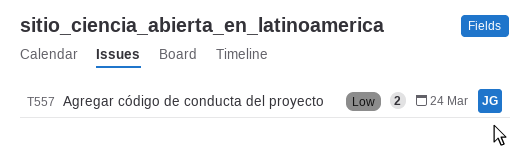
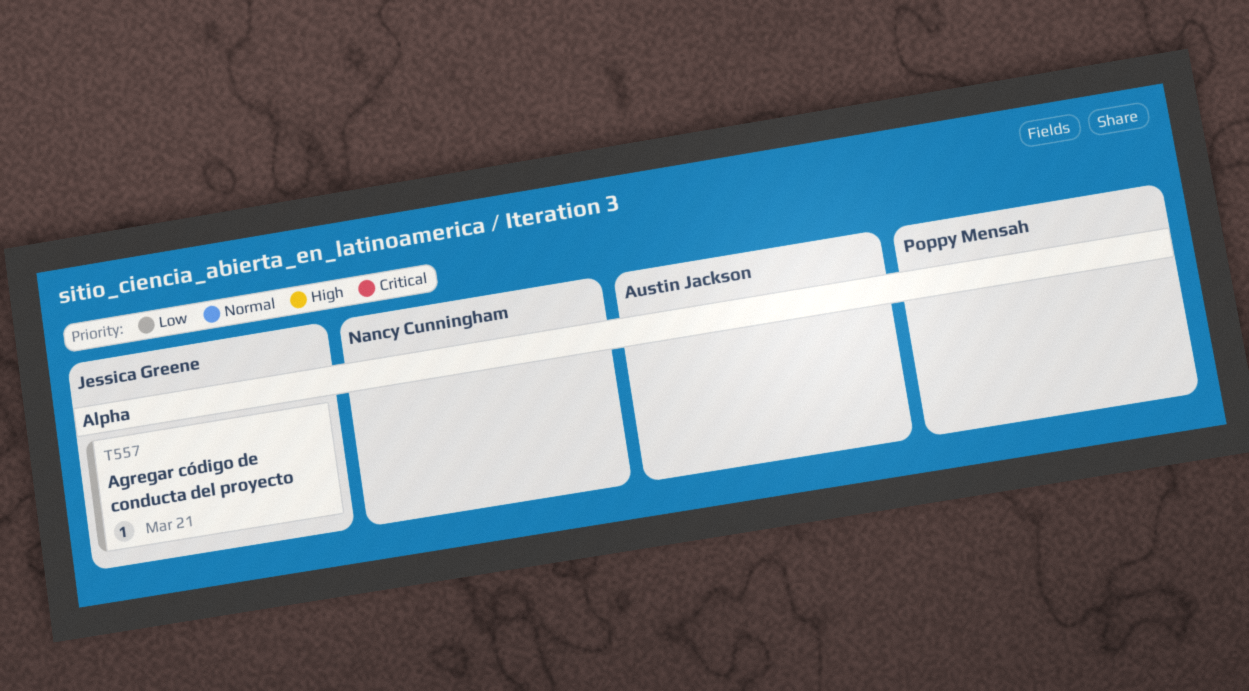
T557, estimate: 2 -> 1
T557, due: Mar 24 -> Mar 21

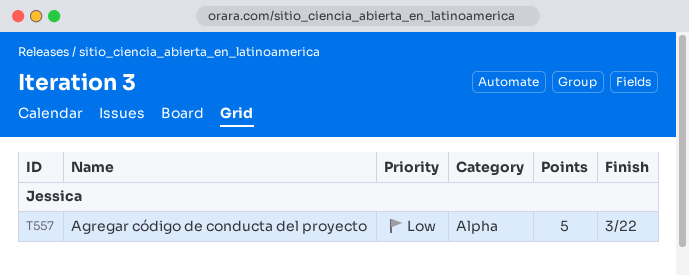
T557, estimate: 1 -> 5
T557, due: Mar 21 -> Mar 22

